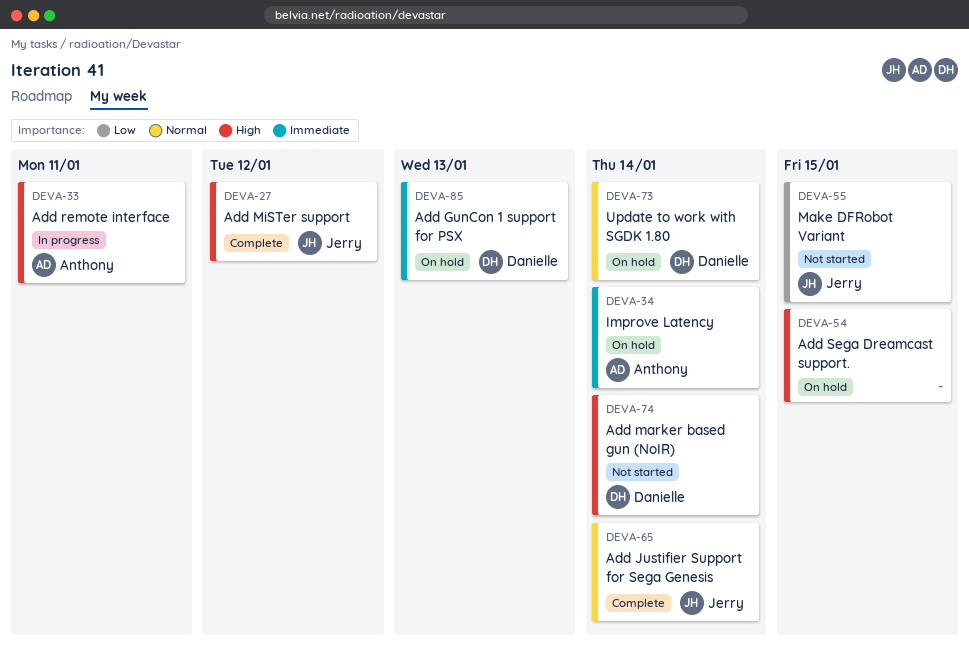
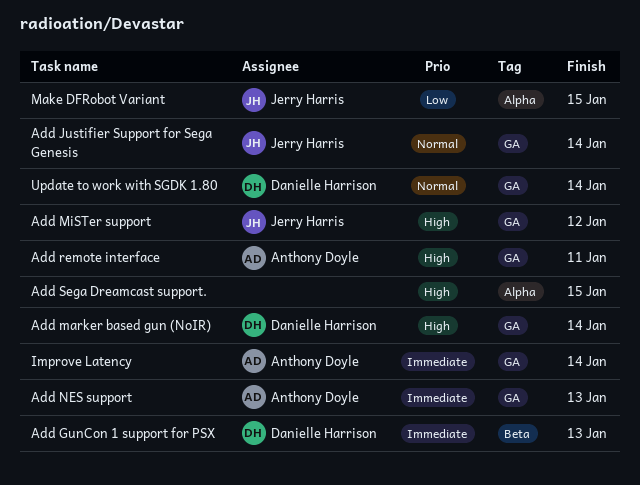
Add NES support: none -> present

